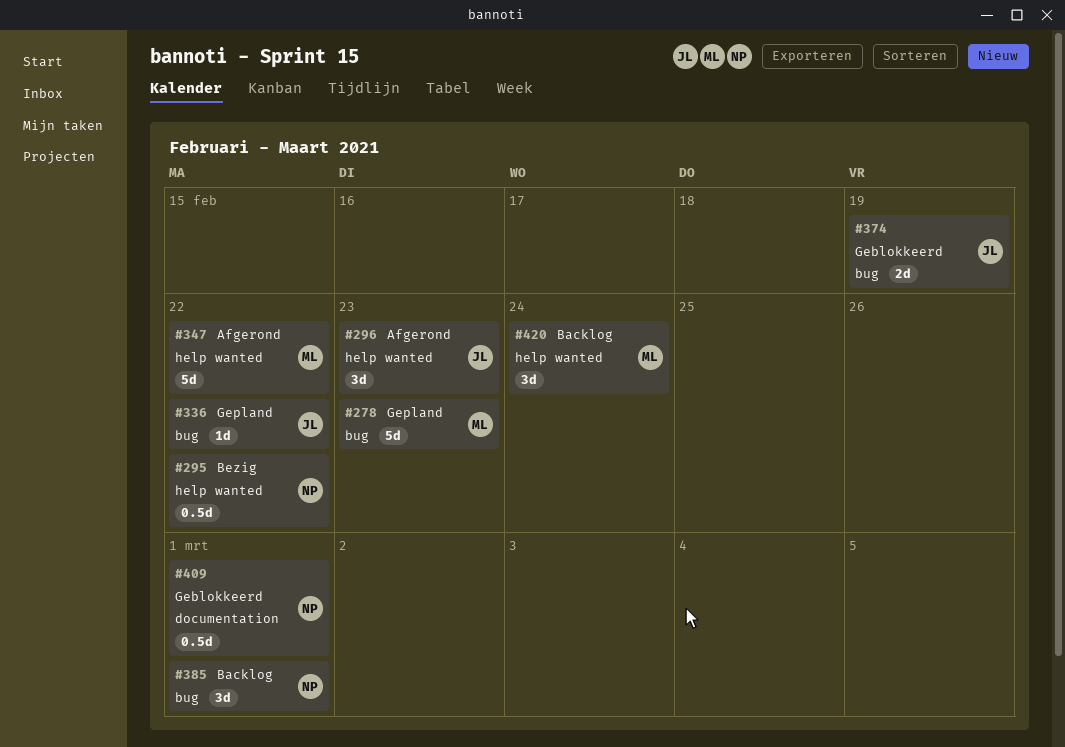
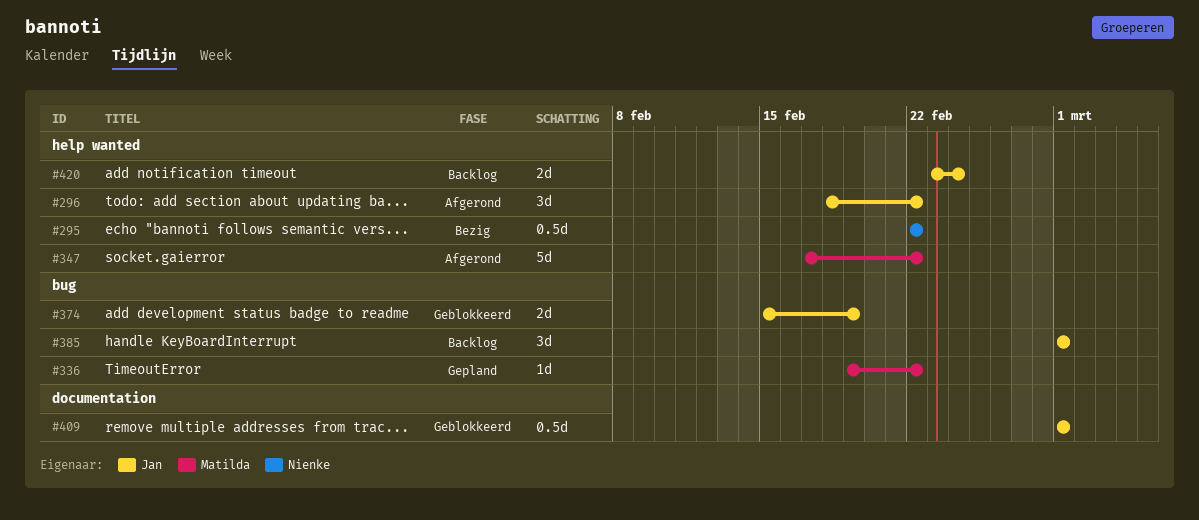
#278: present -> none
#296, due: Feb 23 -> Feb 22
#336, owner: Jan -> Matilda
#385, owner: Nienke -> Jan
#409, owner: Nienke -> Jan
#420, owner: Matilda -> Jan
#420, estimate: 3d -> 2d

